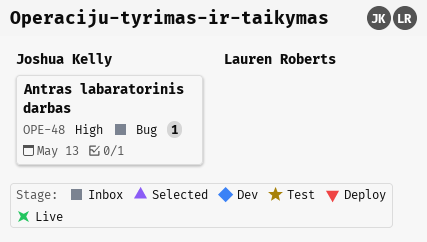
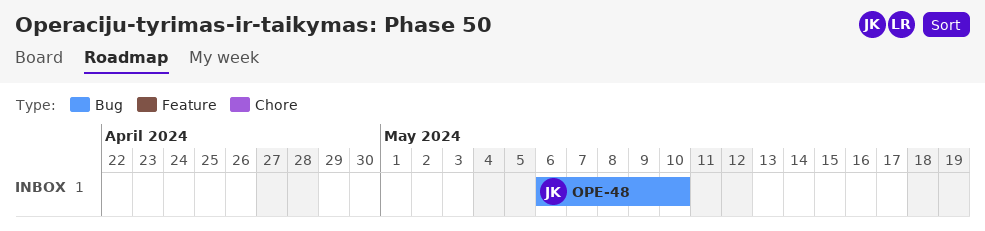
OPE-48, due: May 13 -> May 10

